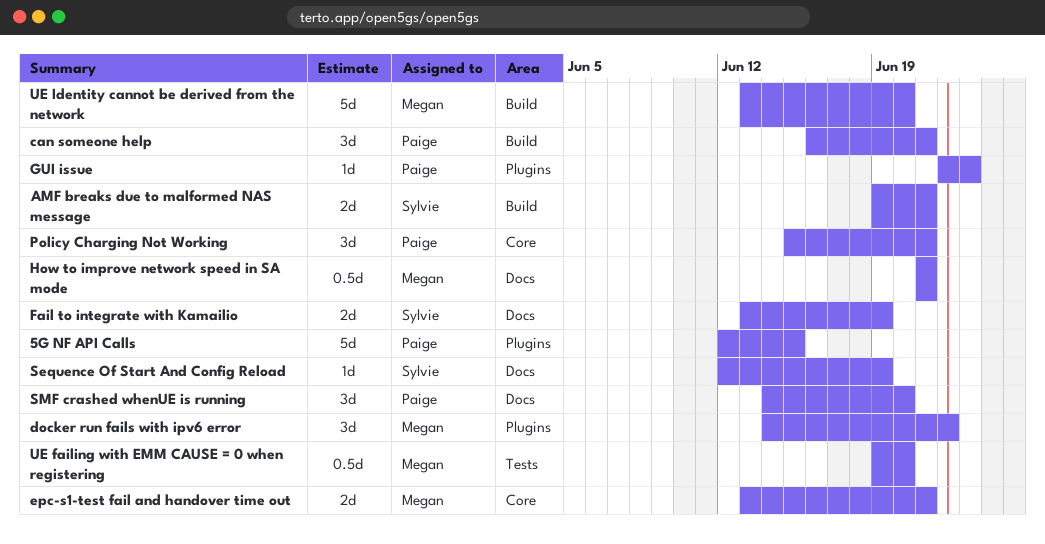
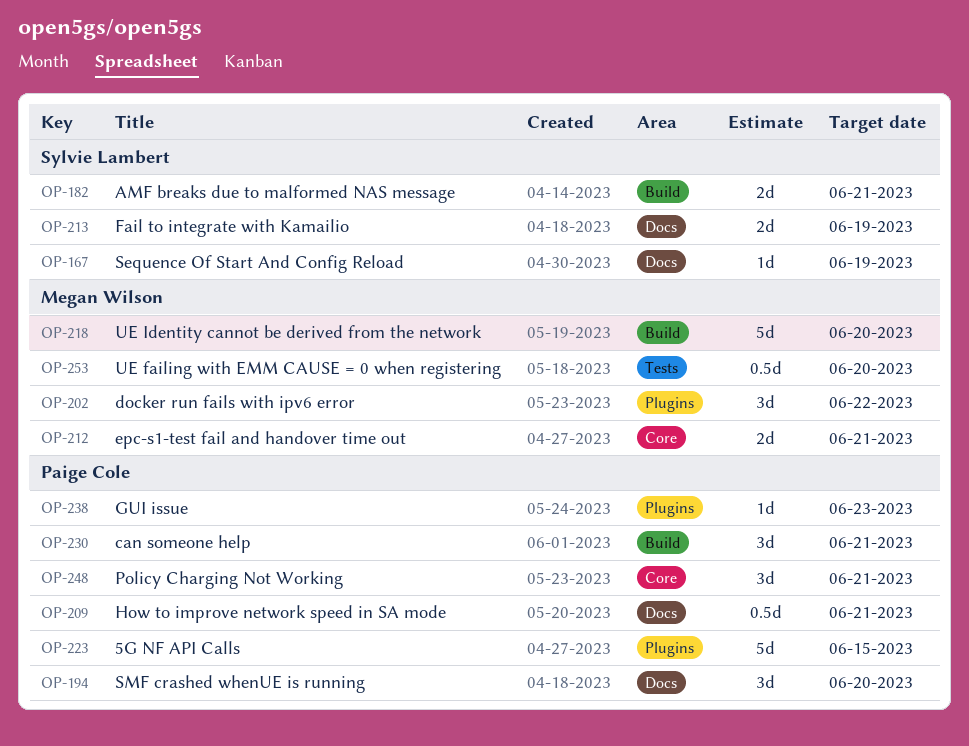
How to improve network speed in SA mode, owner: Megan Wilson -> Paige Cole

